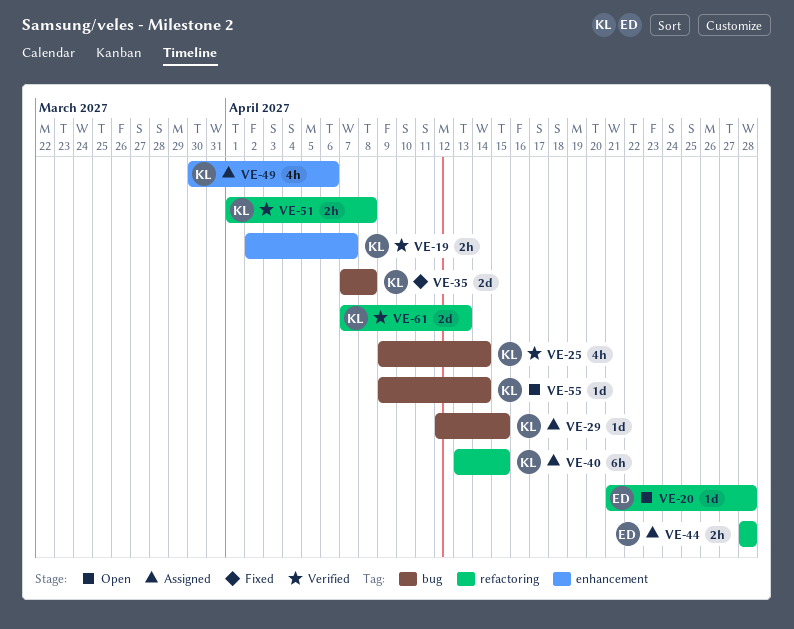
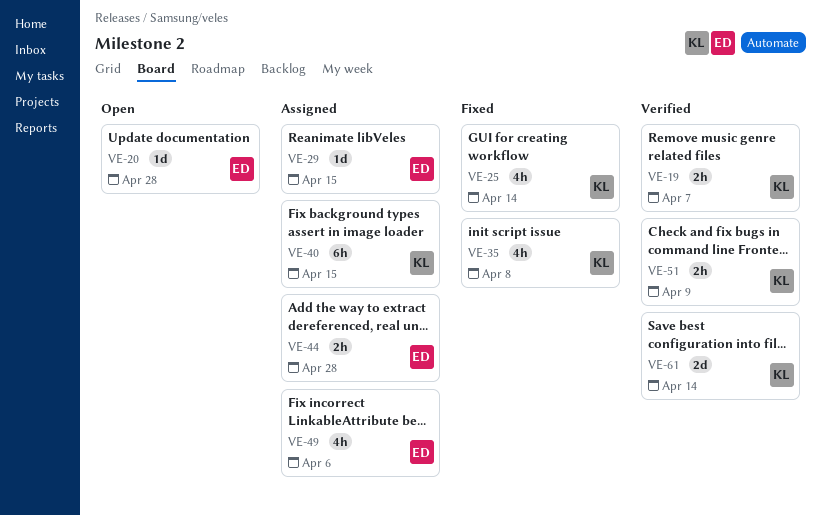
VE-25, status: Verified -> Fixed
VE-29, owner: KL -> ED
VE-35, estimate: 2d -> 4h
VE-49, owner: KL -> ED
VE-51, due: Apr 8 -> Apr 9
VE-55: present -> none
VE-61, due: Apr 13 -> Apr 14

